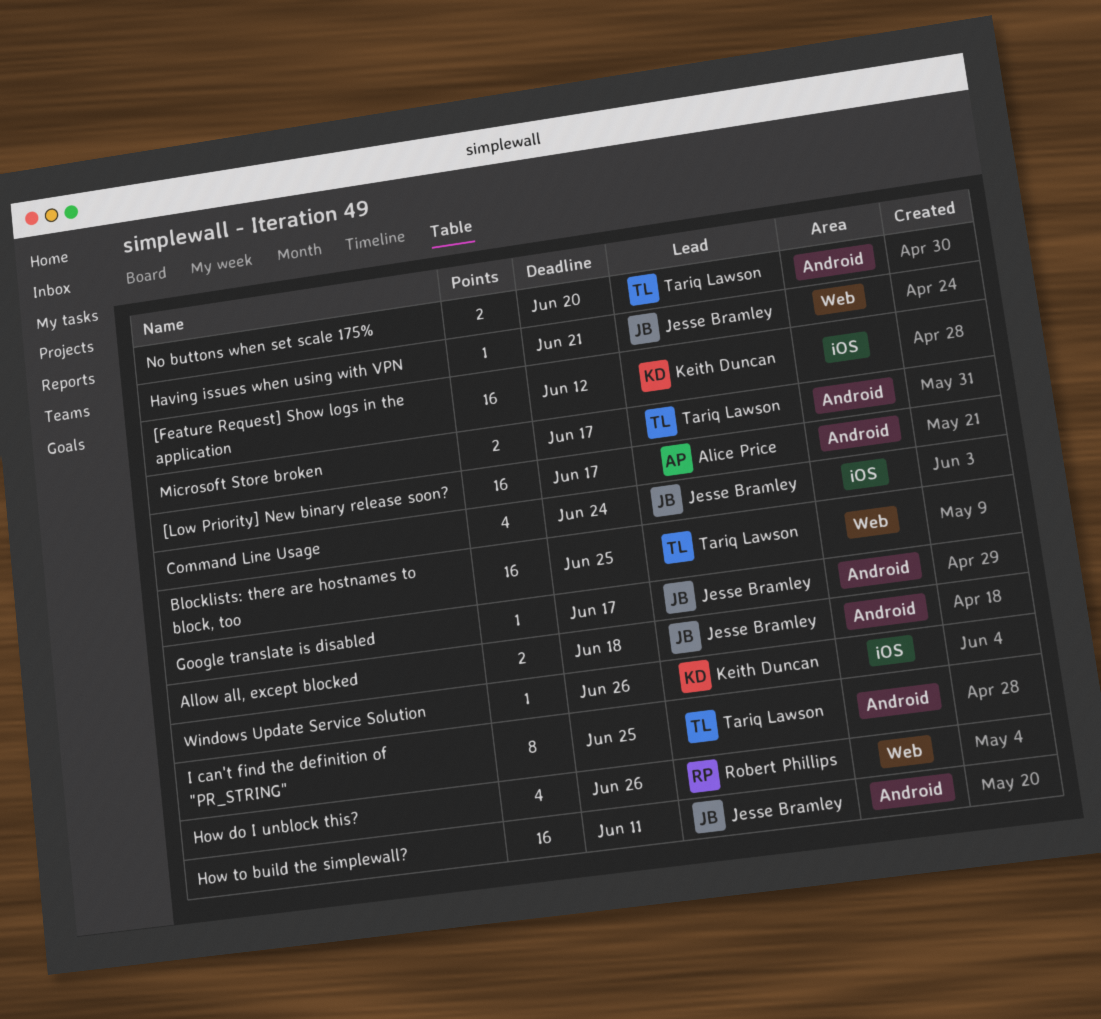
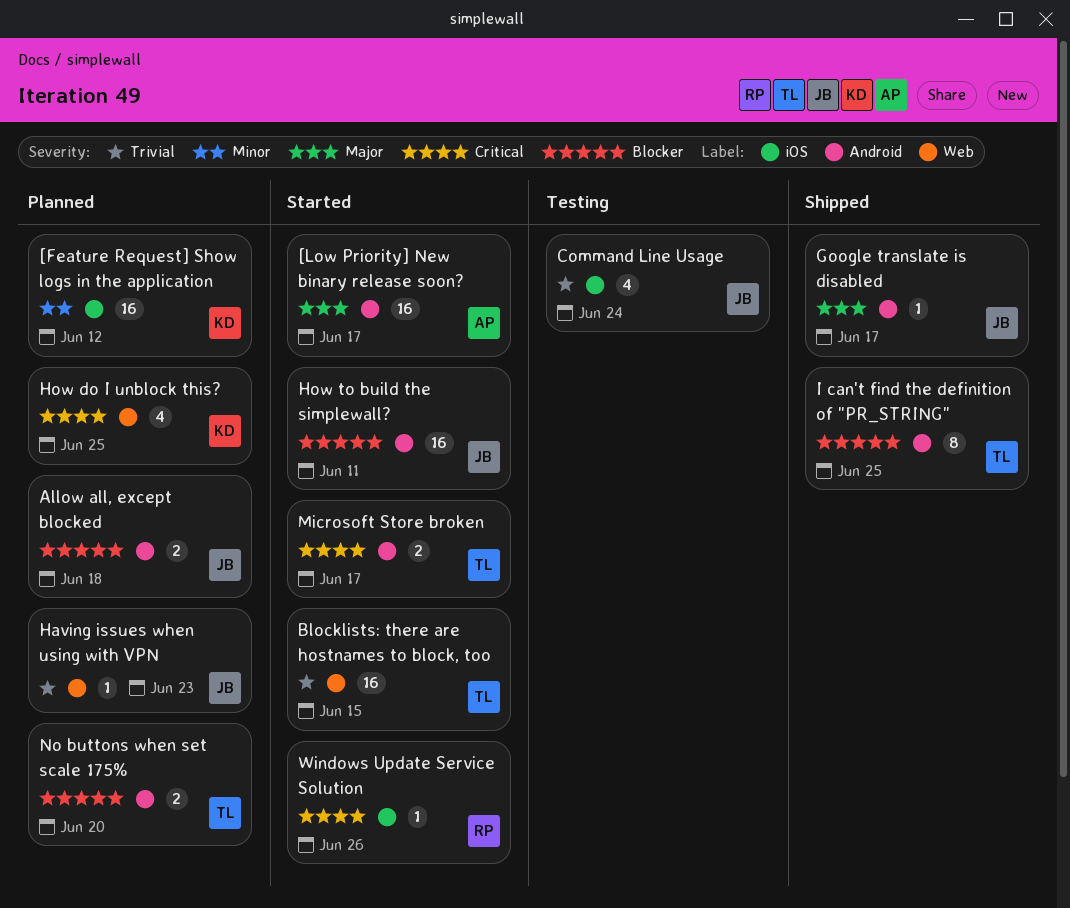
Blocklists: there are hostnames to block, too, due: Jun 25 -> Jun 15
Having issues when using with VPN, due: Jun 21 -> Jun 23
How do I unblock this?, owner: Robert Phillips -> Keith Duncan
How do I unblock this?, due: Jun 26 -> Jun 25
Windows Update Service Solution, owner: Keith Duncan -> Robert Phillips

